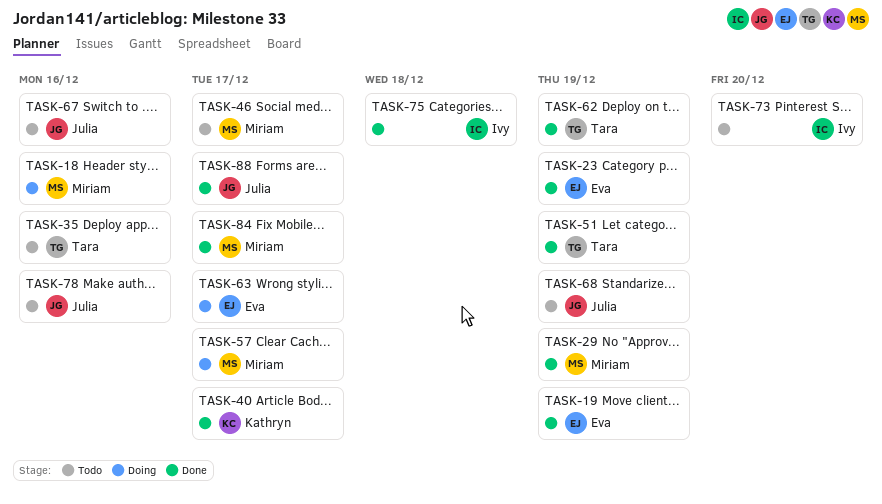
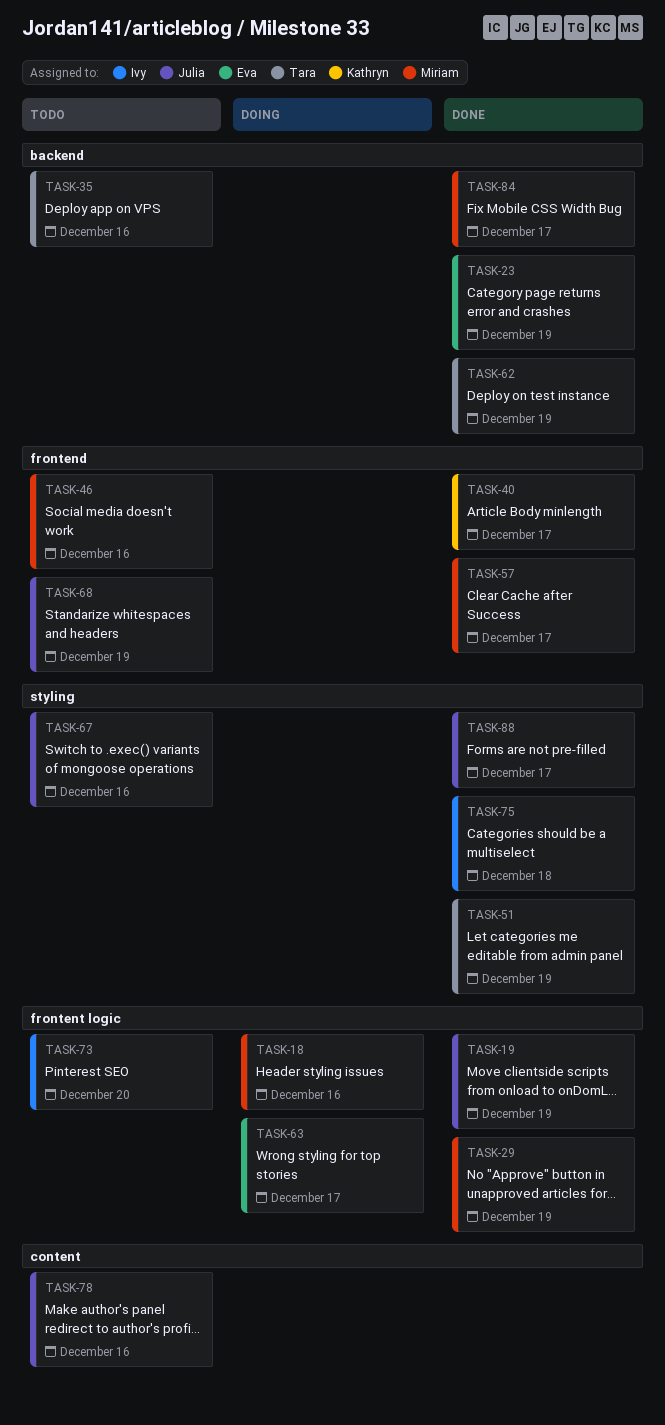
TASK-19, owner: Eva -> Julia
TASK-46, due: Dec 17 -> Dec 16
TASK-57, status: Doing -> Done

